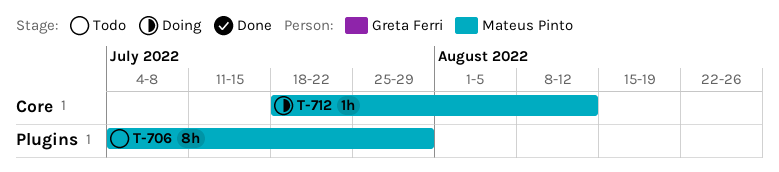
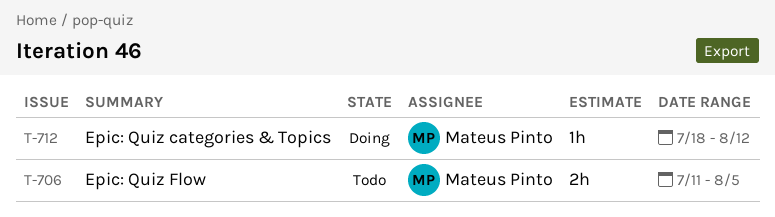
T-706, estimate: 8h -> 2h
T-706, start: Jul 4 -> Jul 11
T-706, due: Jul 29 -> Aug 5

